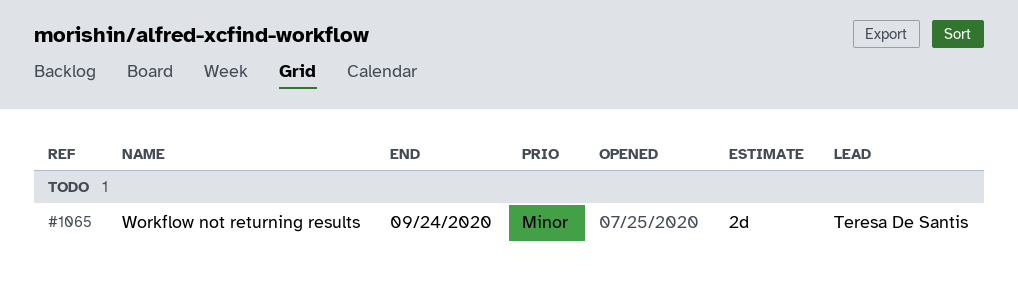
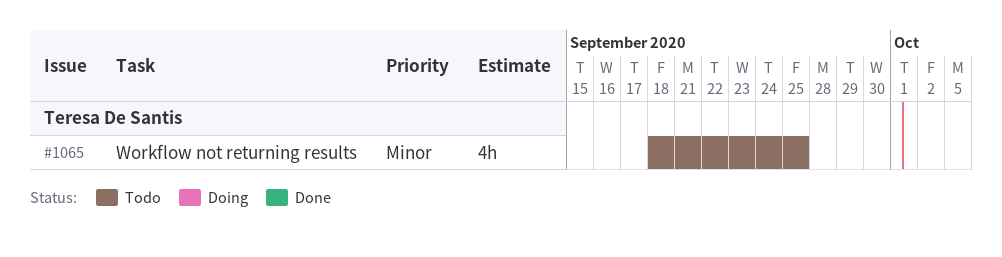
#1065, estimate: 2d -> 4h
#1065, due: Sep 24 -> Sep 25

